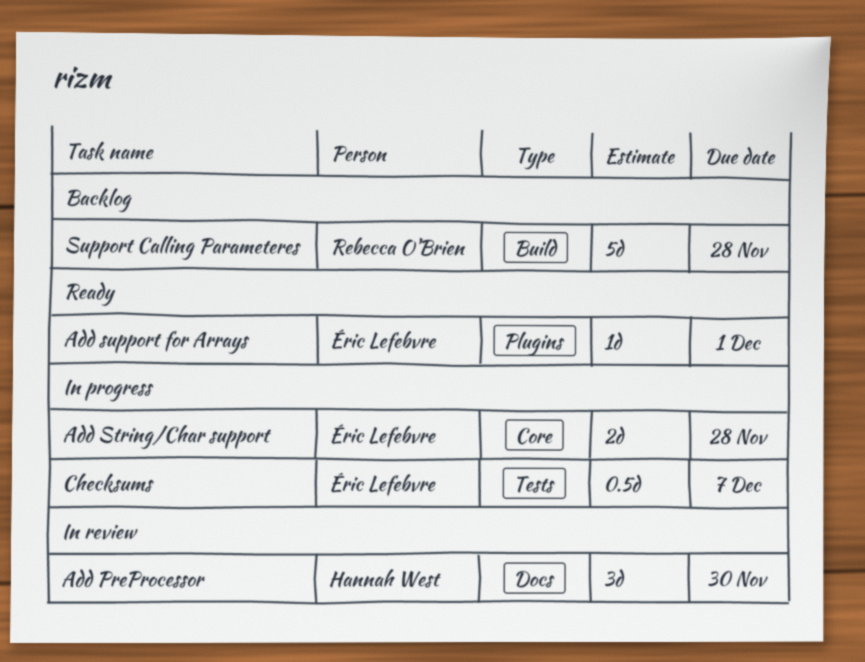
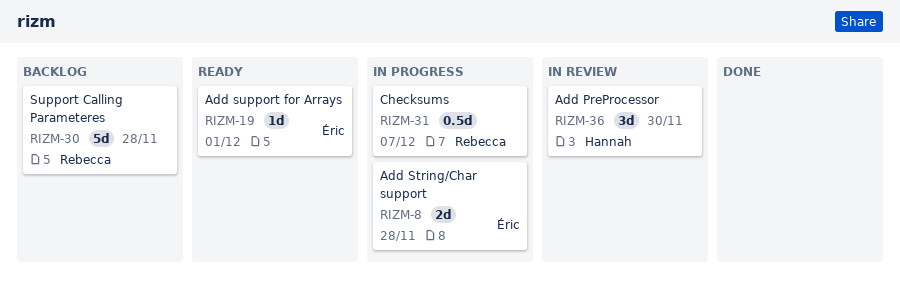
Checksums, owner: Éric Lefebvre -> Rebecca O'Brien

